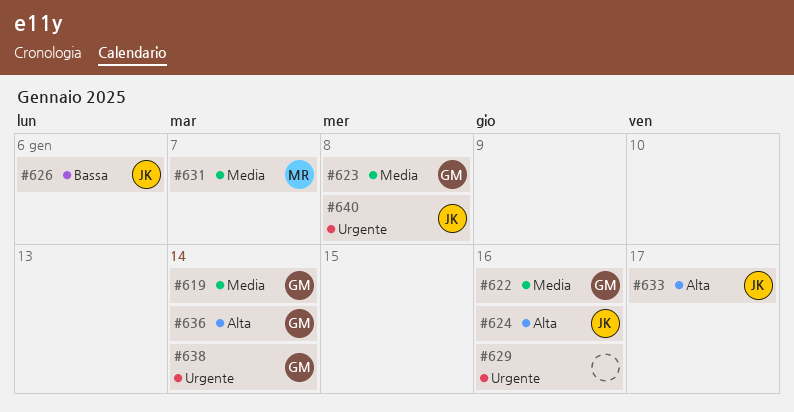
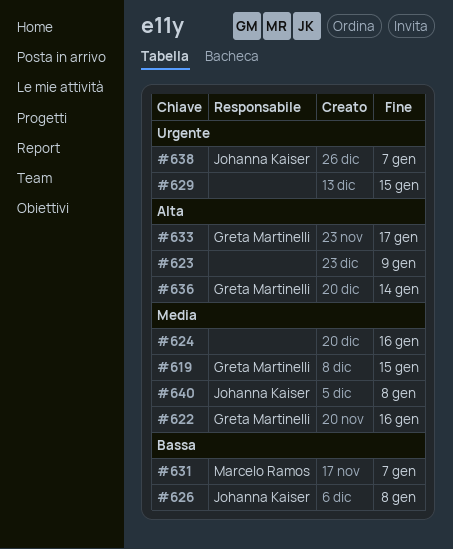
#619, due: Jan 14 -> Jan 15
#623, owner: Greta Martinelli -> none
#623, priority: Media -> Alta
#623, due: Jan 8 -> Jan 9
#624, owner: Johanna Kaiser -> none
#624, priority: Alta -> Media
#626, due: Jan 6 -> Jan 8
#629, due: Jan 16 -> Jan 15
#631, priority: Media -> Bassa
#633, owner: Johanna Kaiser -> Greta Martinelli
#638, owner: Greta Martinelli -> Johanna Kaiser
#638, due: Jan 14 -> Jan 7
#640, priority: Urgente -> Media

